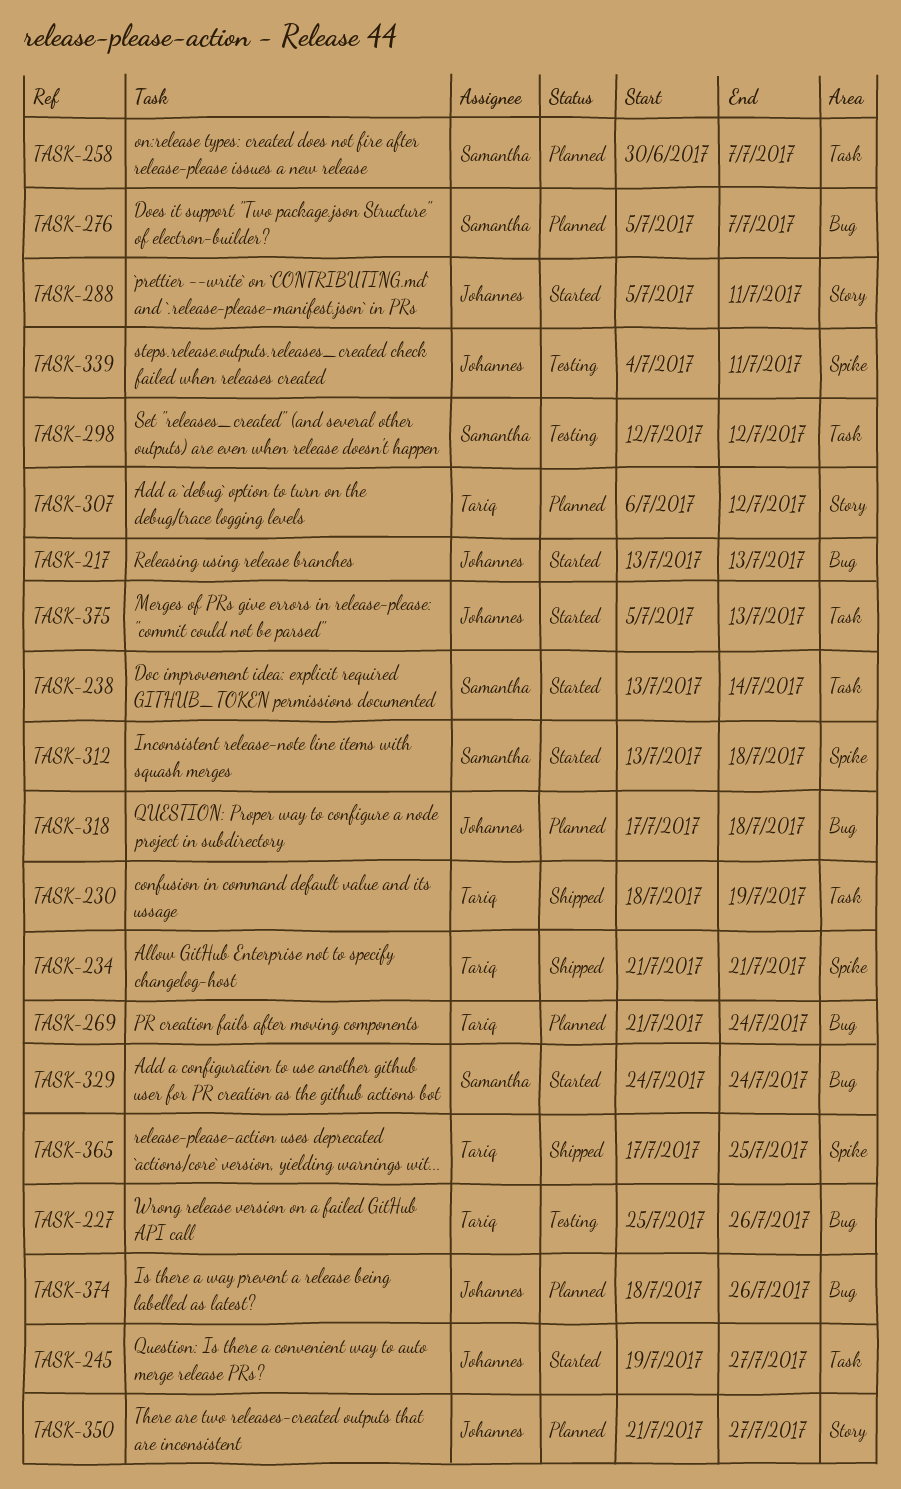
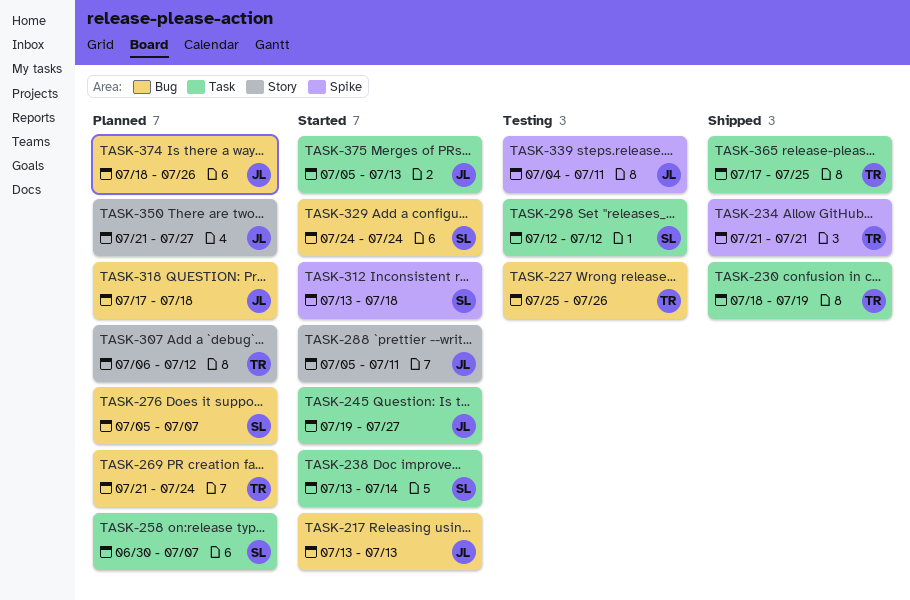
TASK-365, label: Spike -> Task

